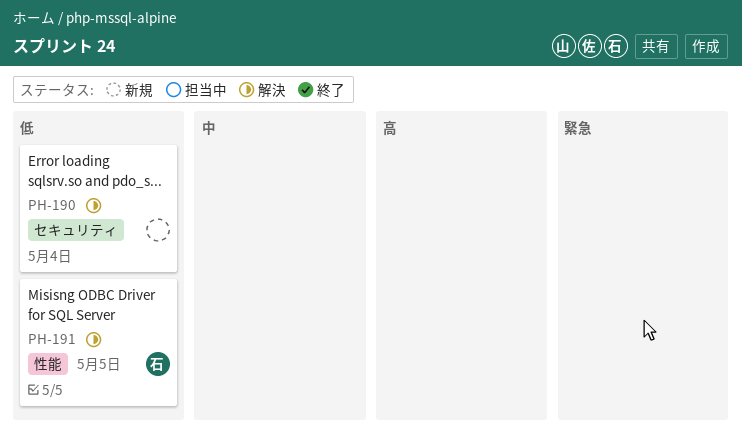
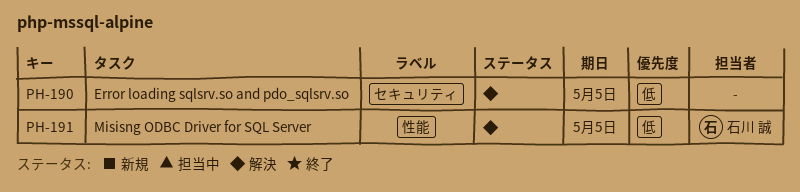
PH-190, due: May 4 -> May 5

